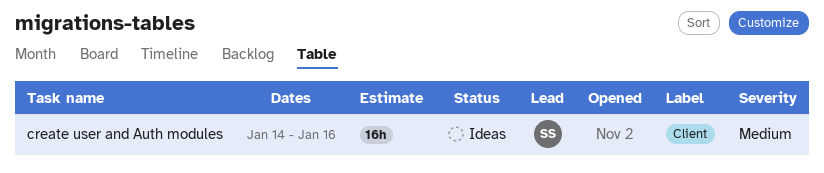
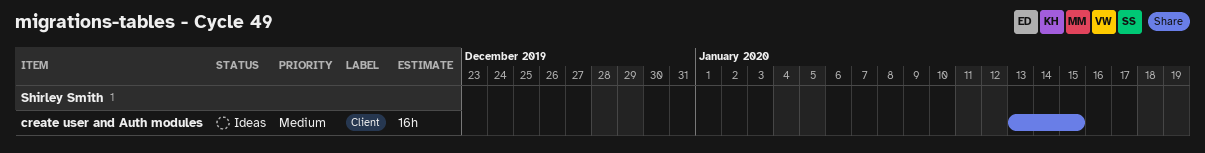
create user and Auth modules, start: Jan 14 -> Jan 13
create user and Auth modules, due: Jan 16 -> Jan 15

